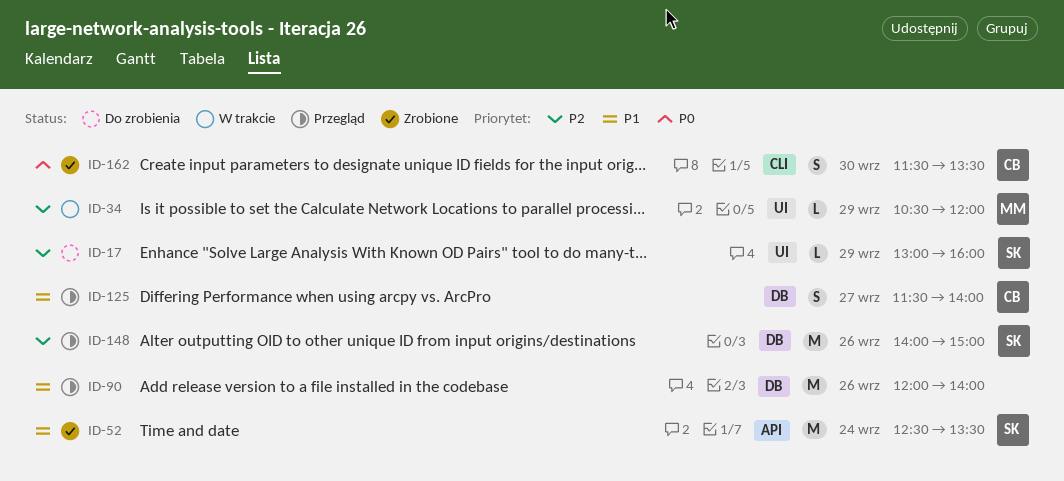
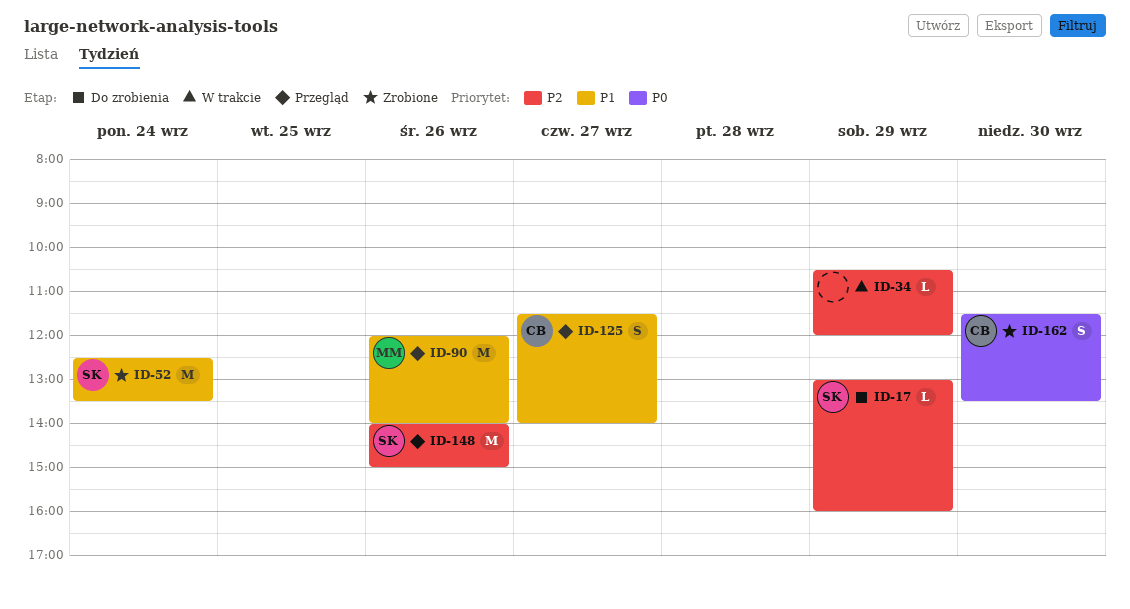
ID-34, owner: MM -> none
ID-90, owner: none -> MM

